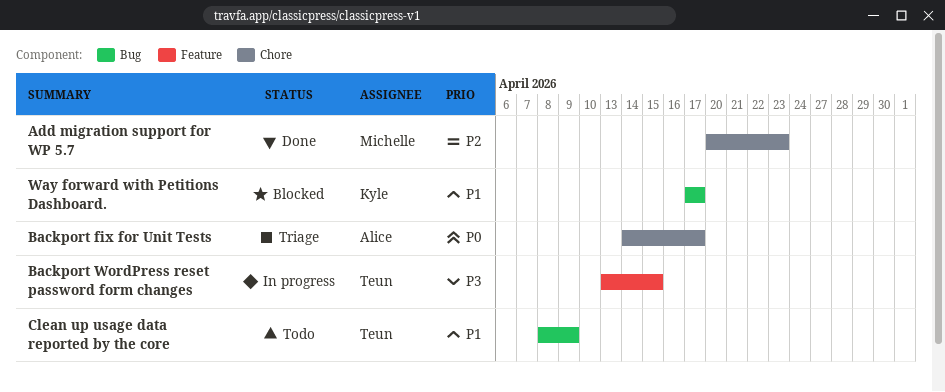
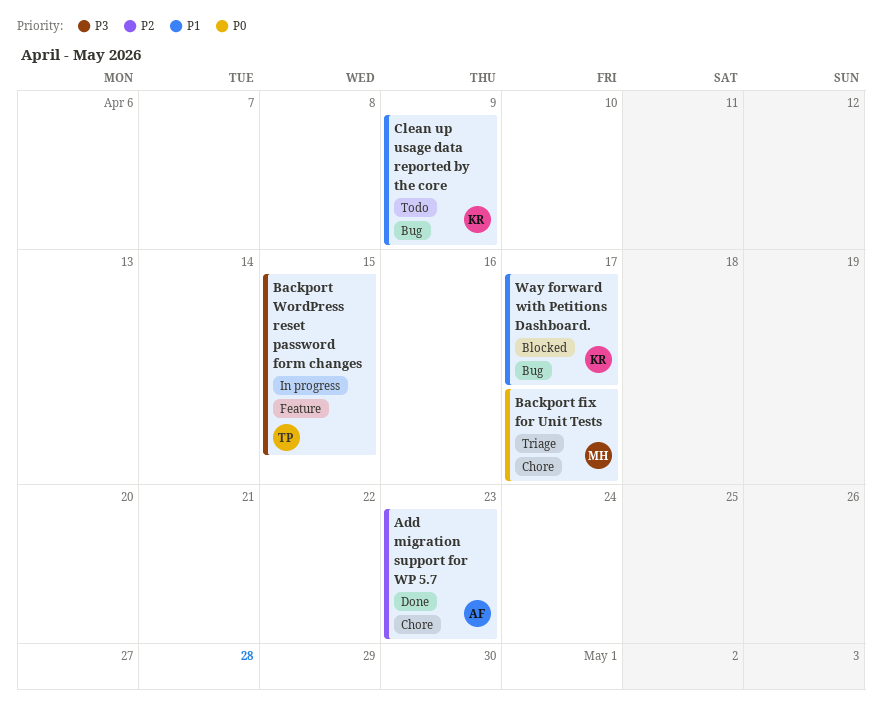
Add migration support for WP 5.7, owner: Michelle -> Alice
Backport fix for Unit Tests, owner: Alice -> Michelle
Clean up usage data reported by the core, owner: Teun -> Kyle

